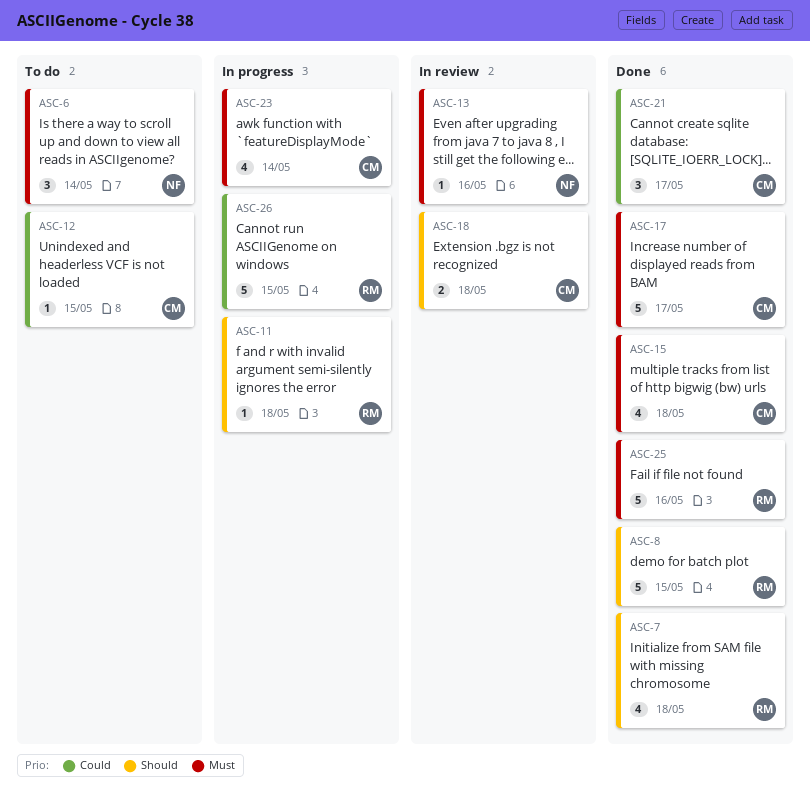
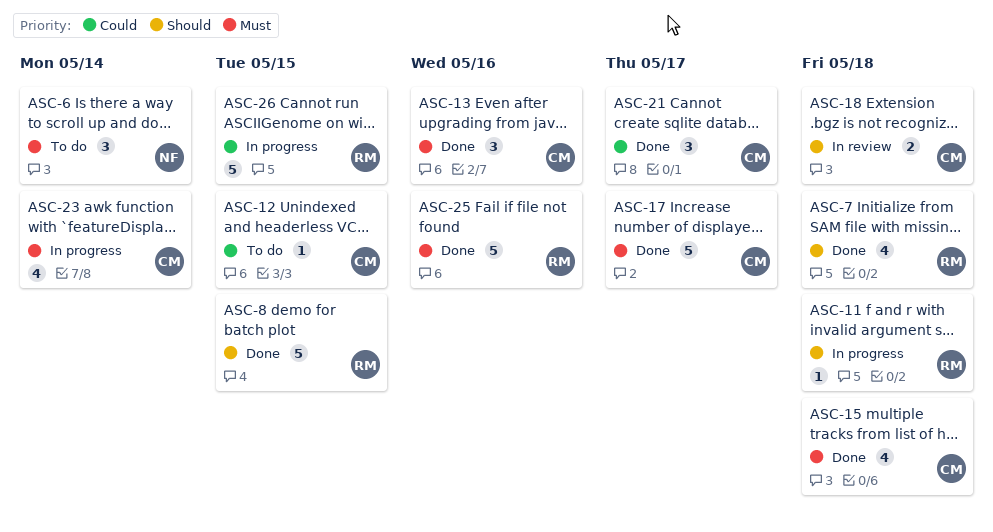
ASC-13, status: In review -> Done
ASC-13, owner: NF -> CM
ASC-13, estimate: 1 -> 3

